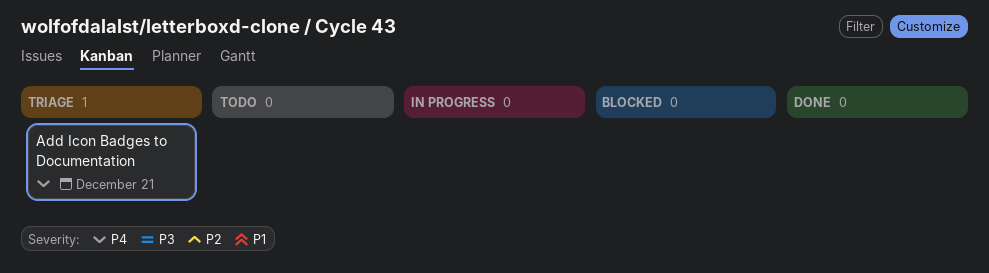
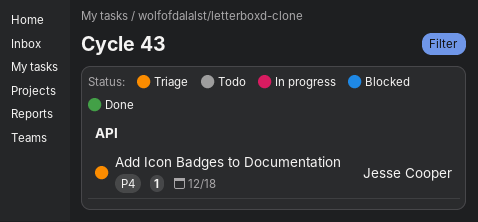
Add Icon Badges to Documentation, due: Dec 21 -> Dec 18

